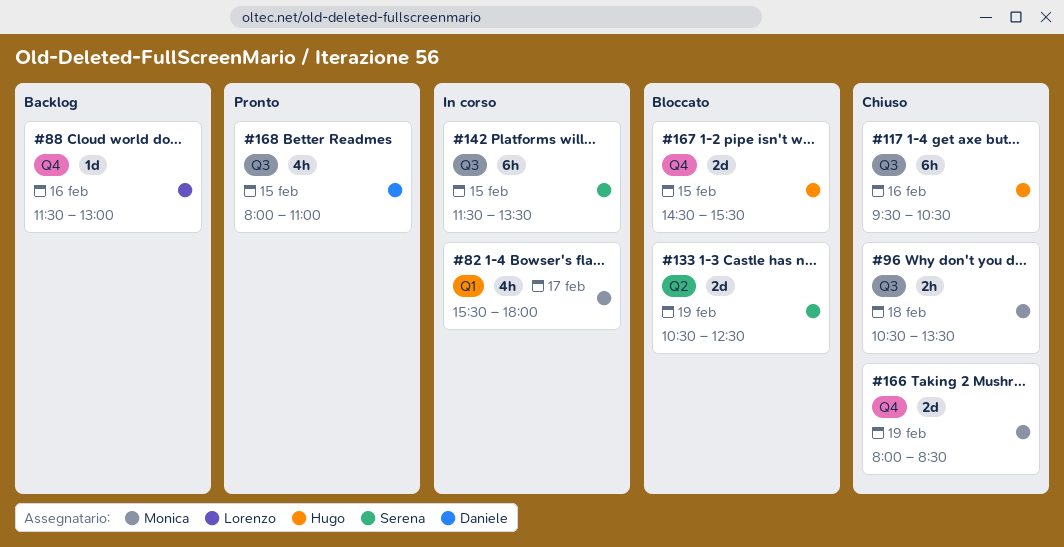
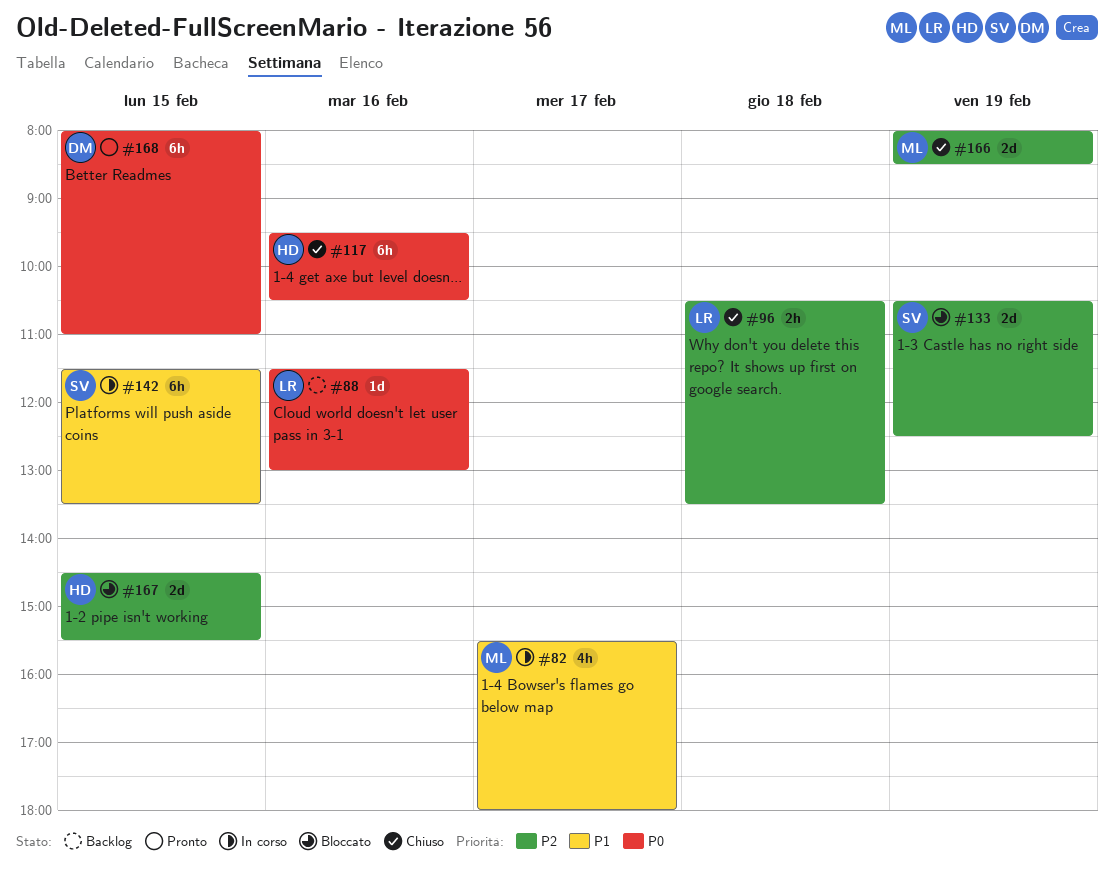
#96, owner: Monica -> Lorenzo
#168, estimate: 4h -> 6h

